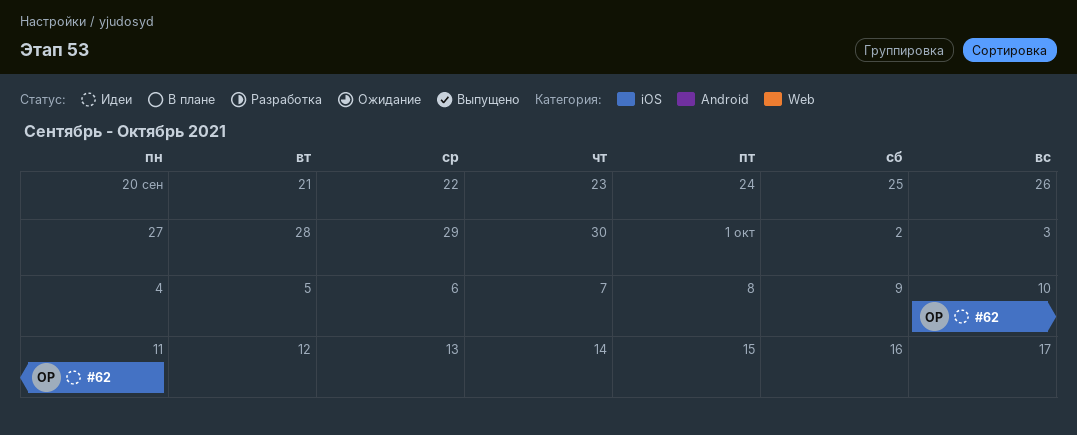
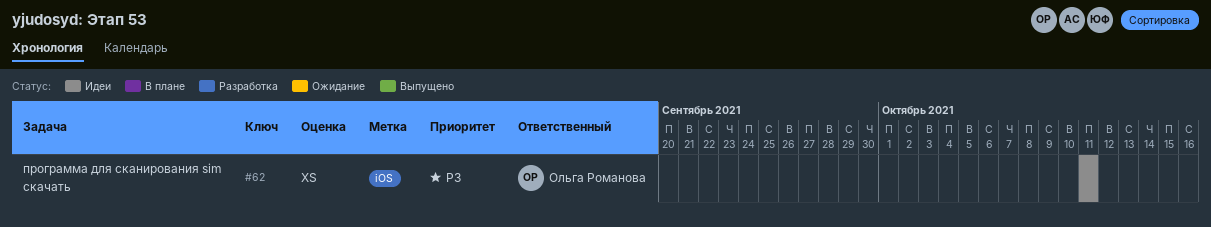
#62, start: Oct 10 -> Oct 11

